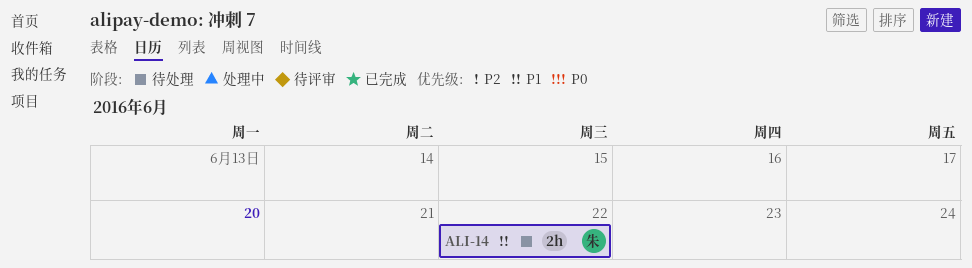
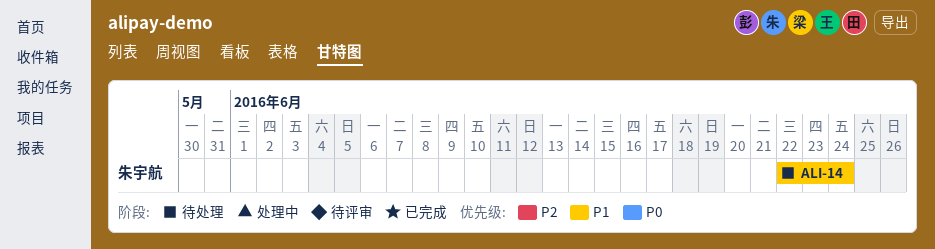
ALI-14, due: Jun 22 -> Jun 24

